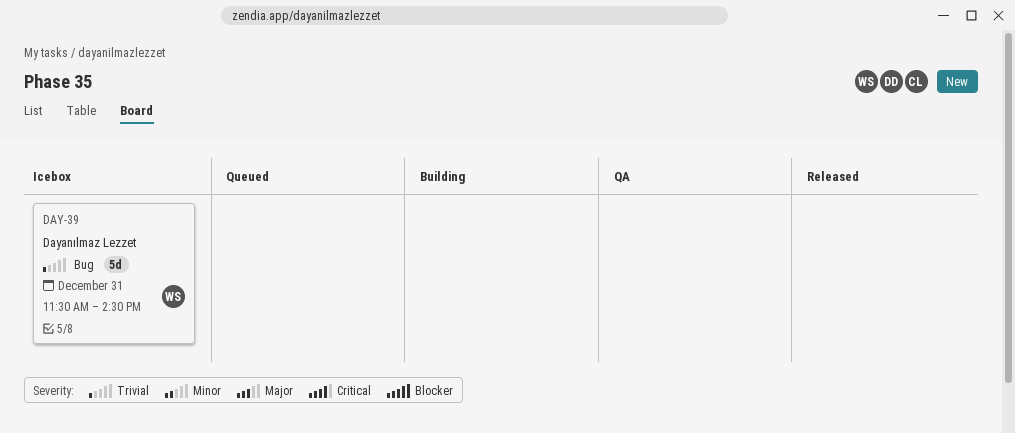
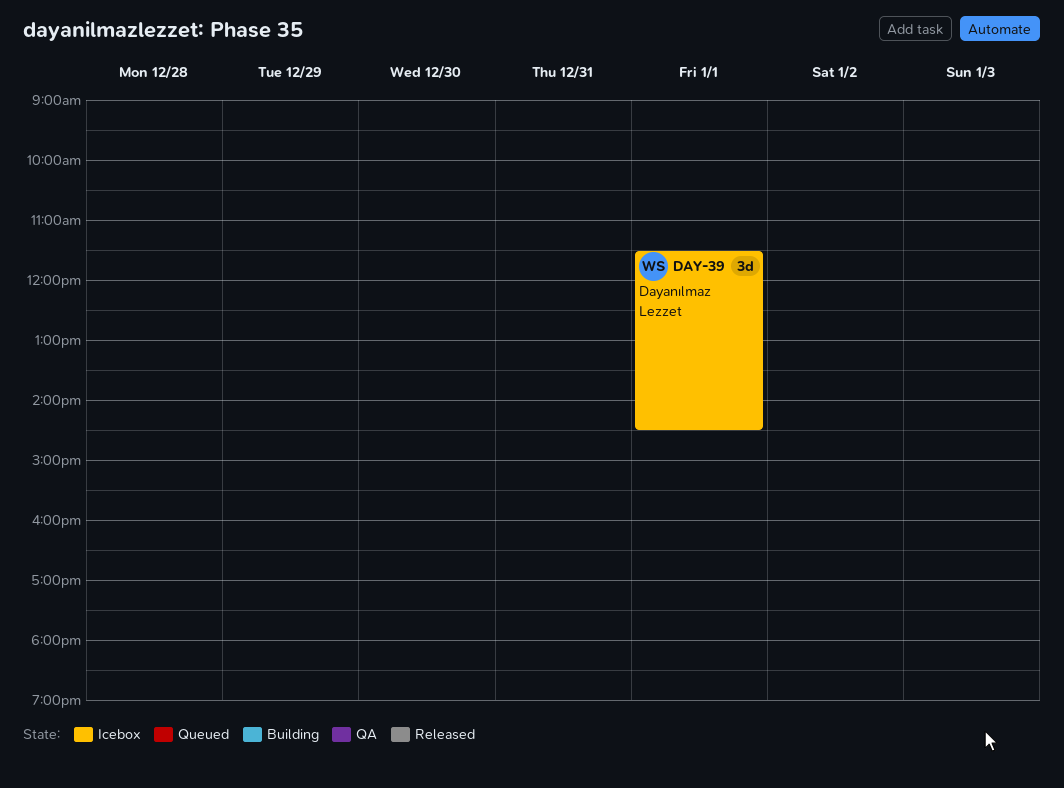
DAY-39, estimate: 5d -> 3d
DAY-39, day: Dec 31 -> Jan 1

